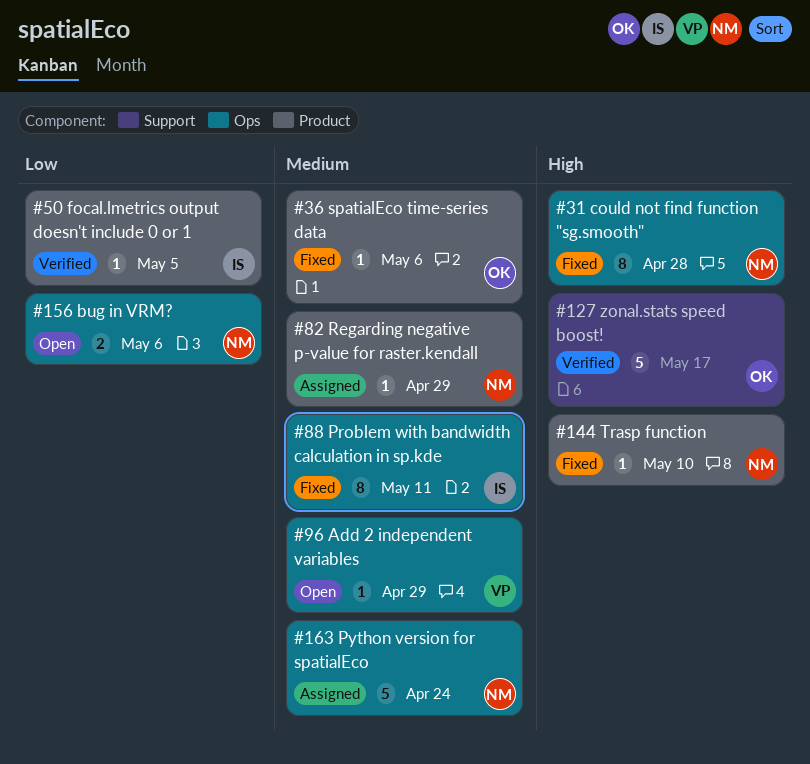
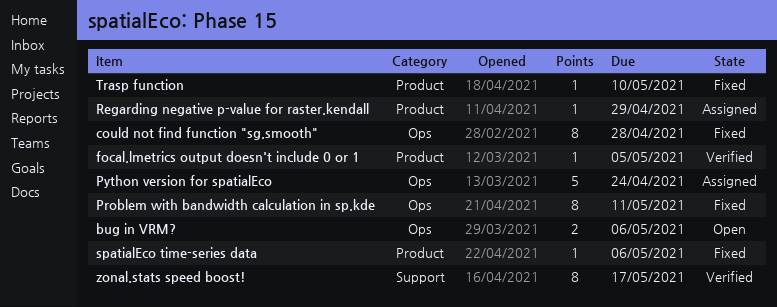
Add 2 independent variables: present -> none
zonal.stats speed boost!, estimate: 5 -> 8

